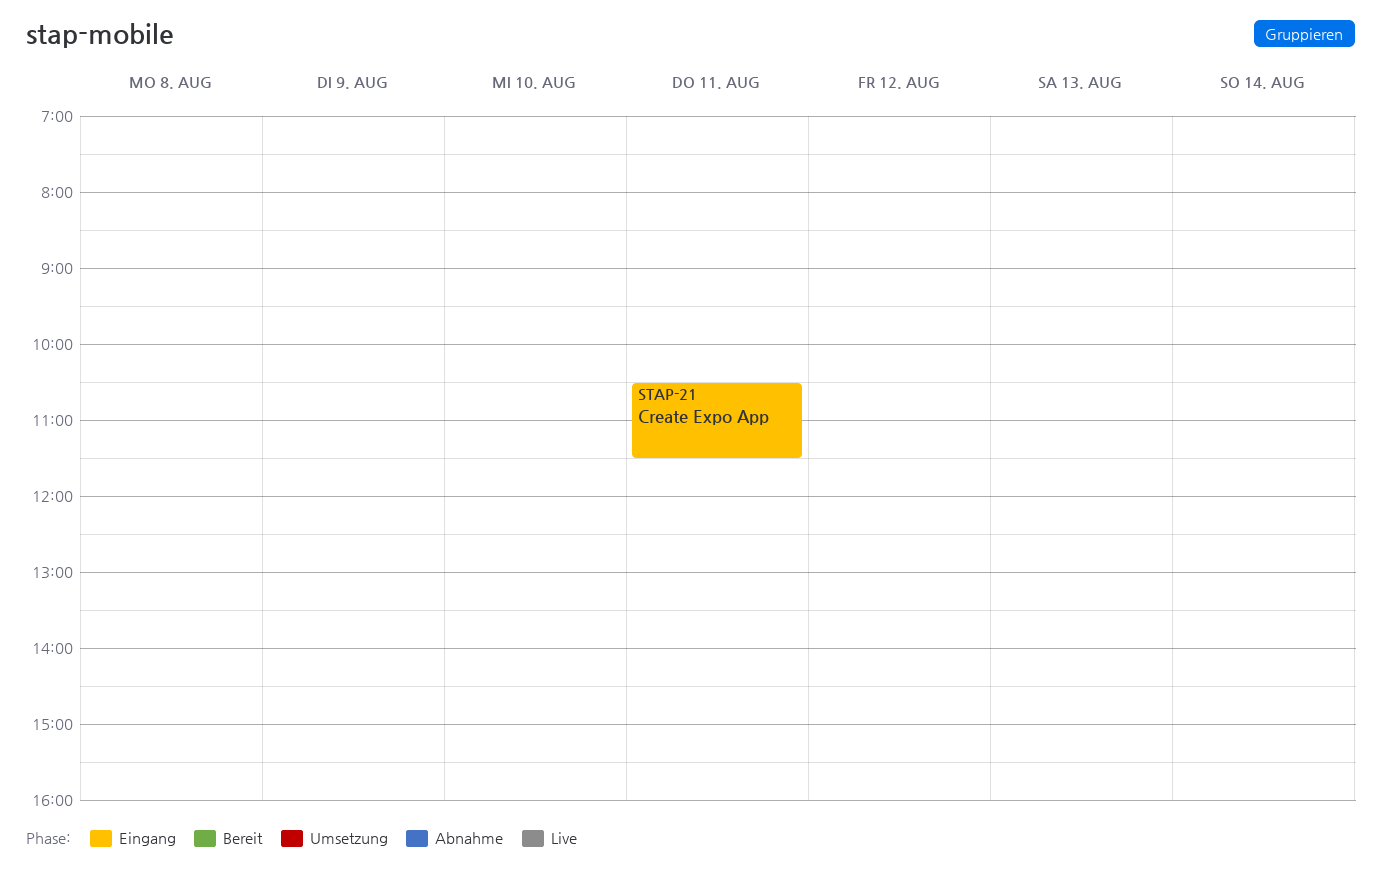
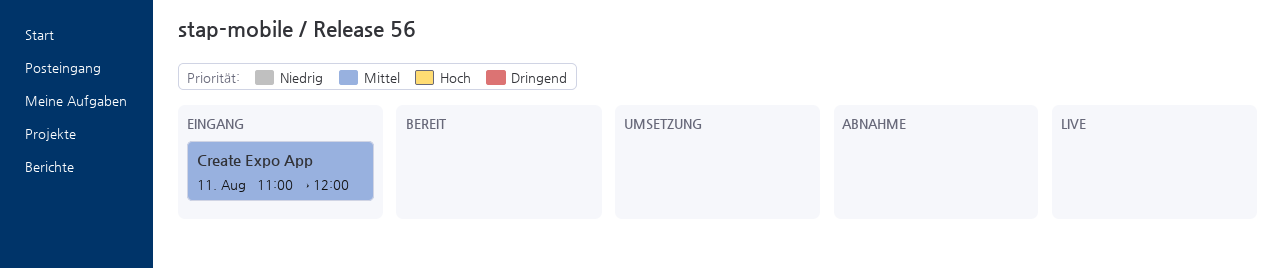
Create Expo App, begins: 10:30 -> 11:00
Create Expo App, ends: 11:30 -> 12:00

